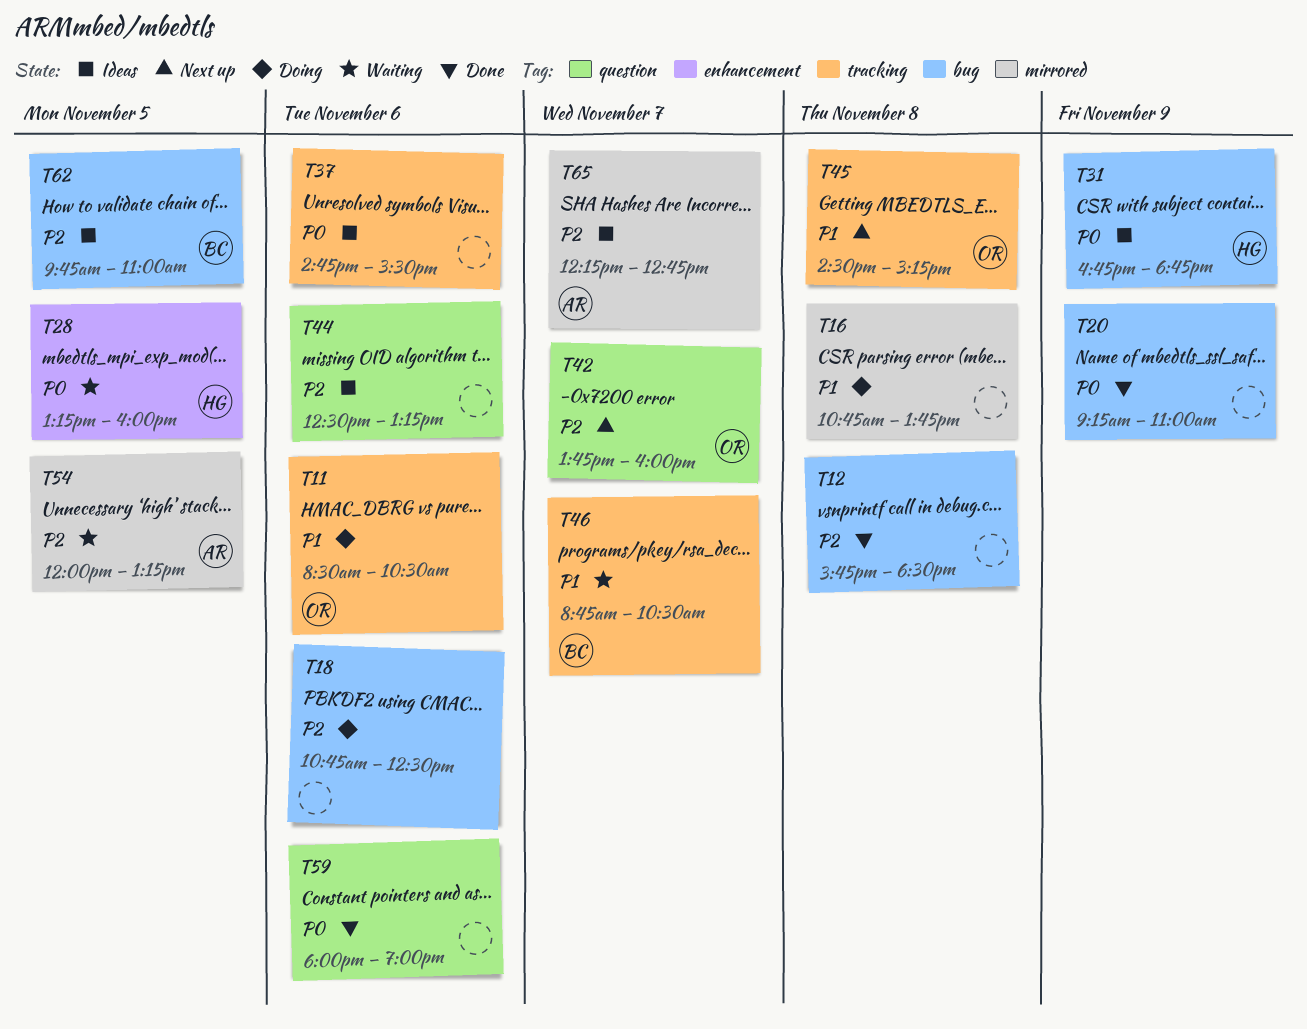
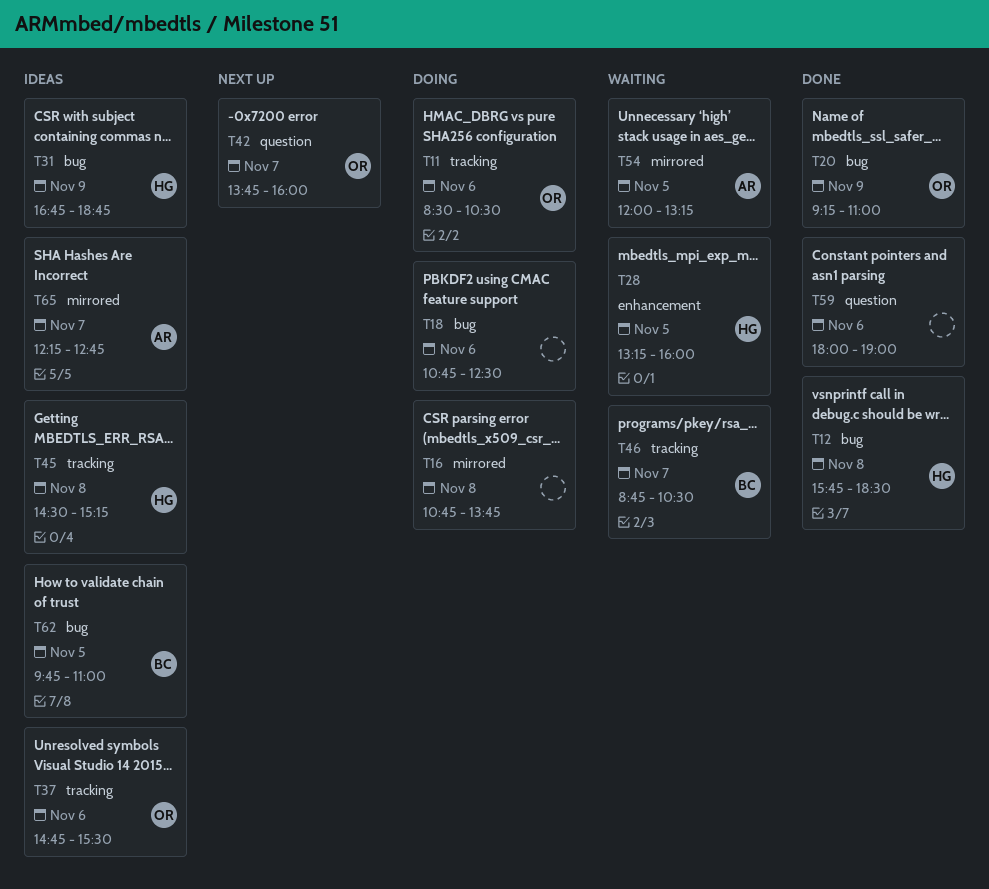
T12, owner: none -> HG
T20, owner: none -> OR
T37, owner: none -> OR
T44: present -> none
T45, status: Next up -> Ideas
T45, owner: OR -> HG

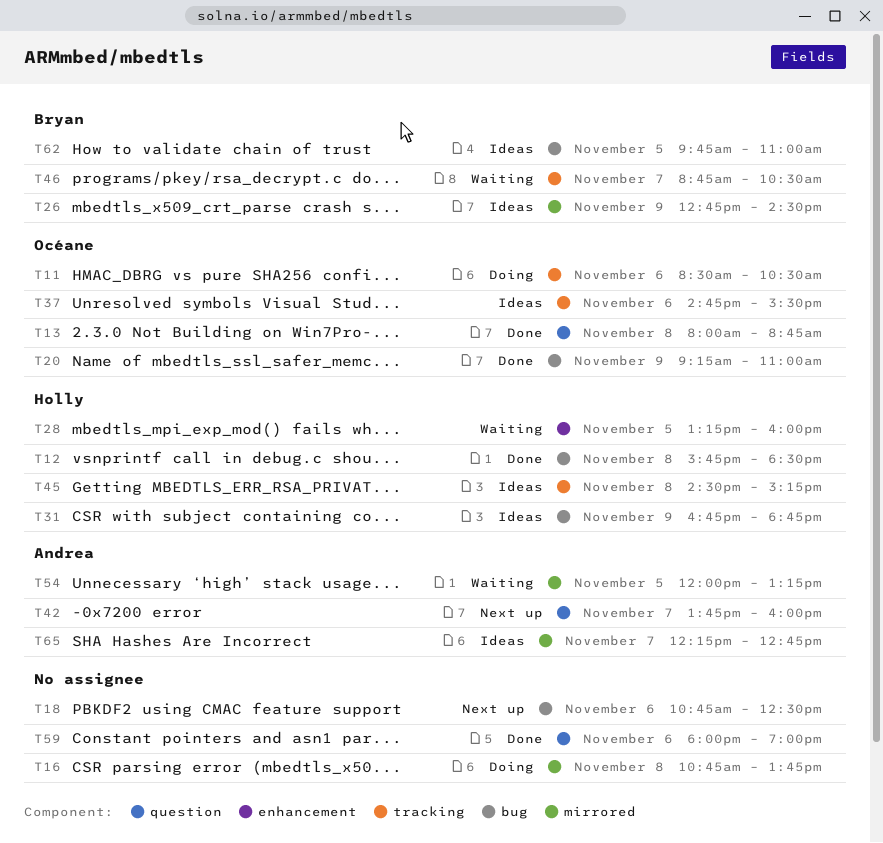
T13: none -> present
T18, status: Doing -> Next up
T26: none -> present
T42, owner: Océane -> Andrea

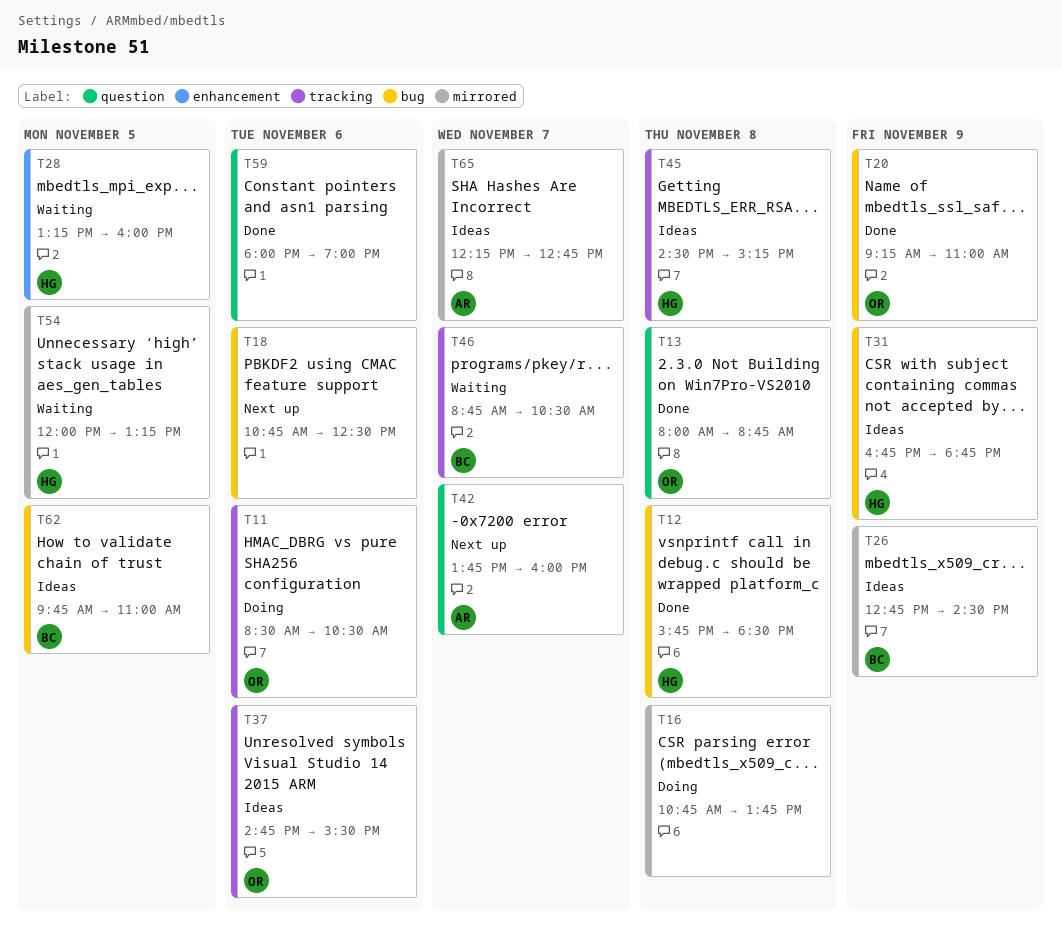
T54, owner: Andrea -> Holly

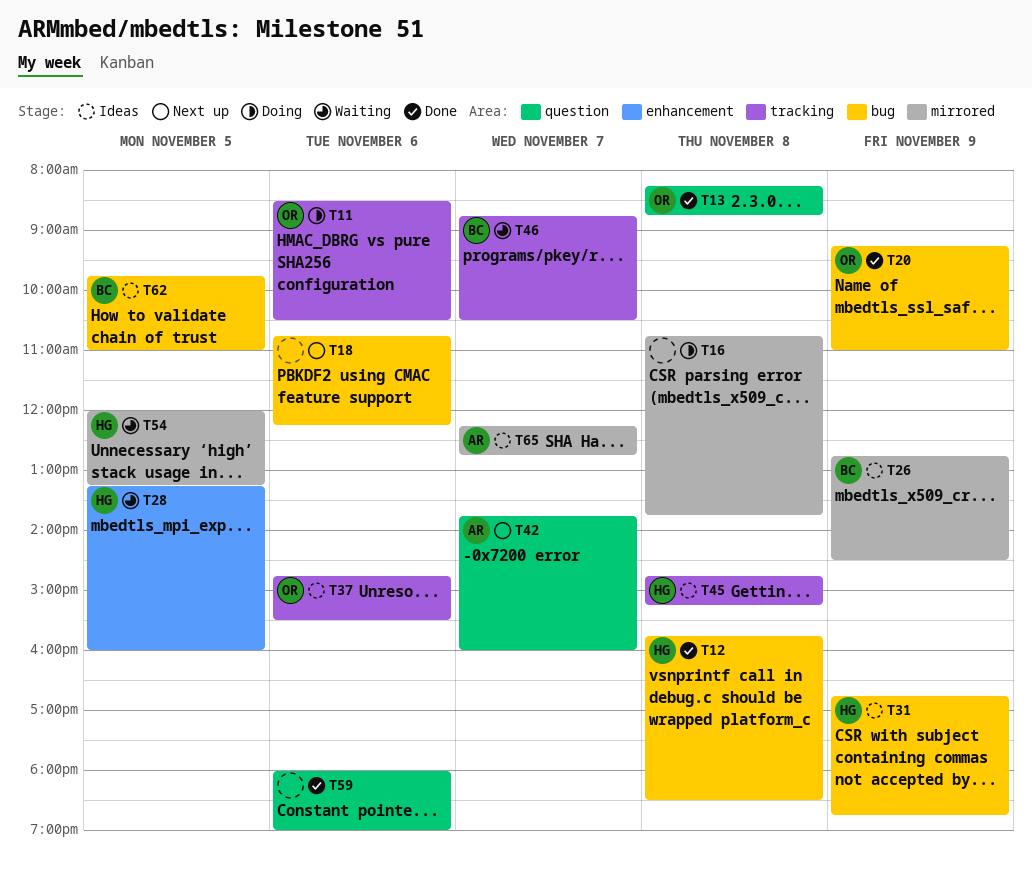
T13, begins: 08:00 -> 08:15
T18, ends: 12:30 -> 12:15
T45, begins: 14:30 -> 14:45

